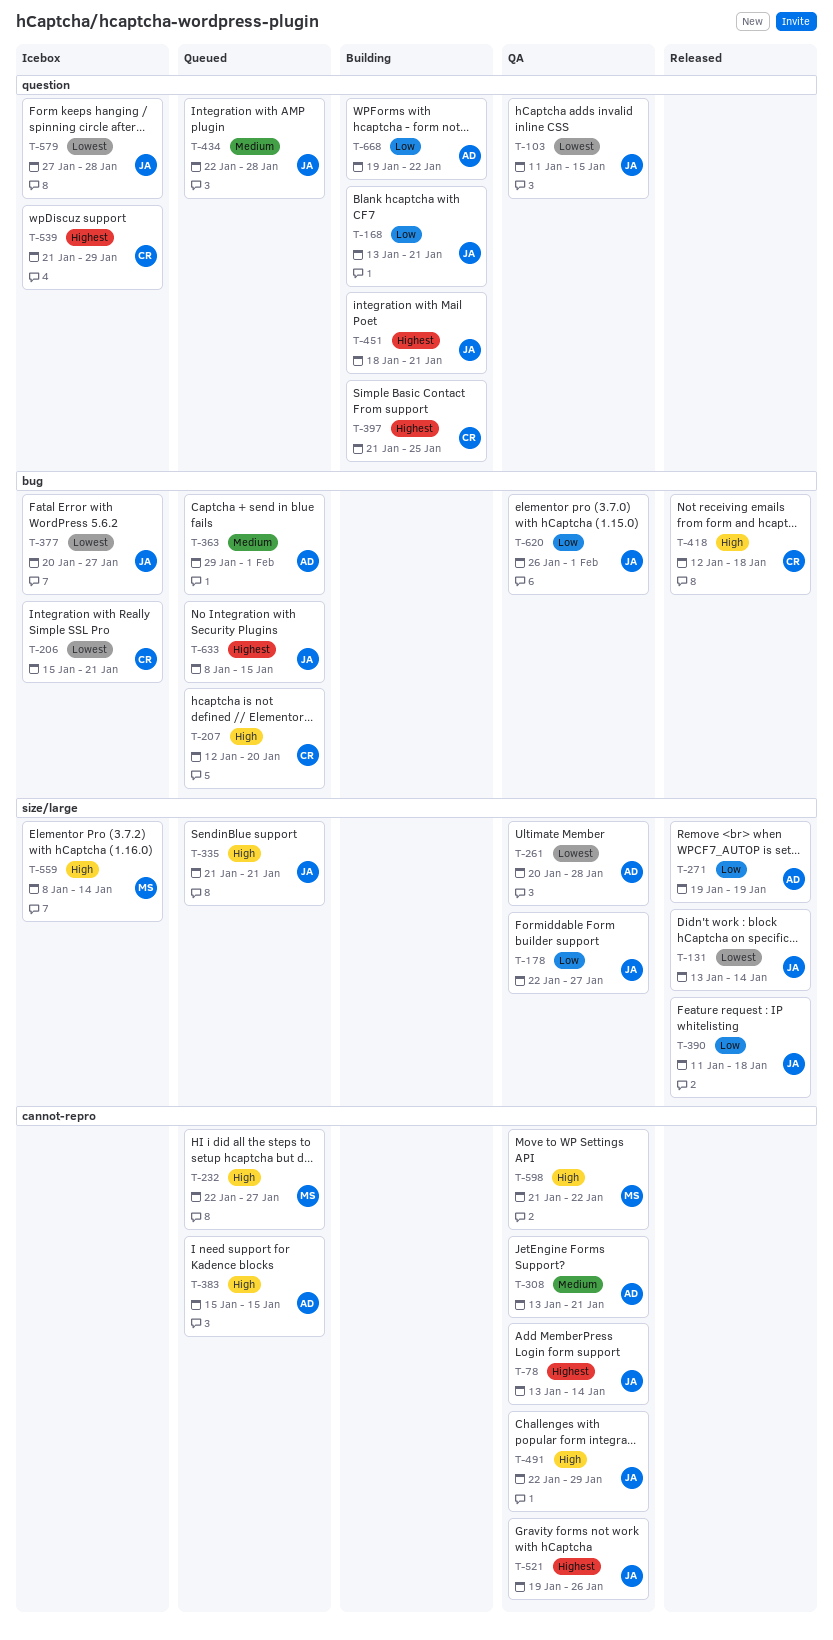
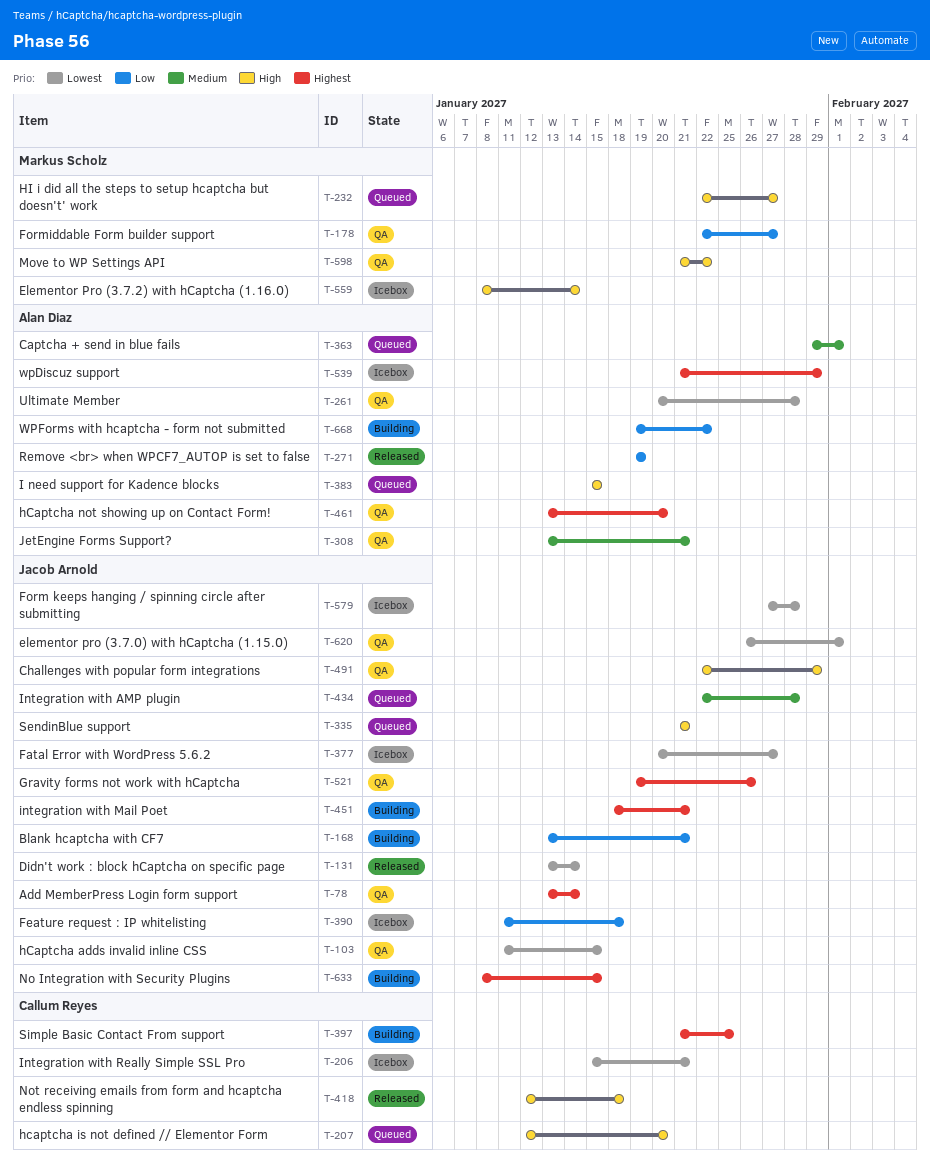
T-178, owner: Jacob Arnold -> Markus Scholz
T-390, status: Released -> Icebox
T-461: none -> present
T-539, owner: Callum Reyes -> Alan Diaz
T-620, priority: Low -> Lowest
T-633, status: Queued -> Building

